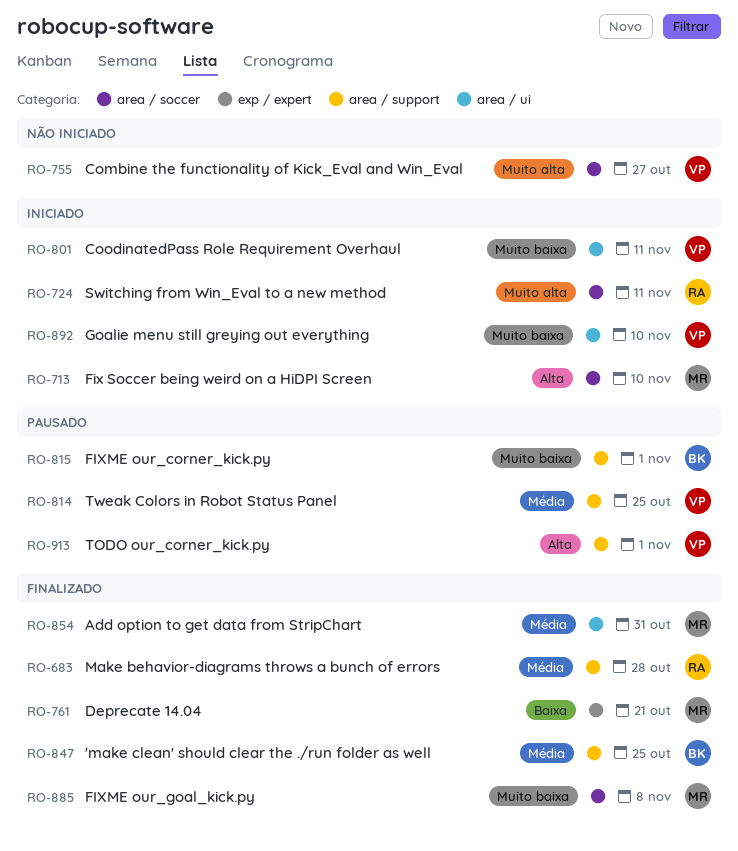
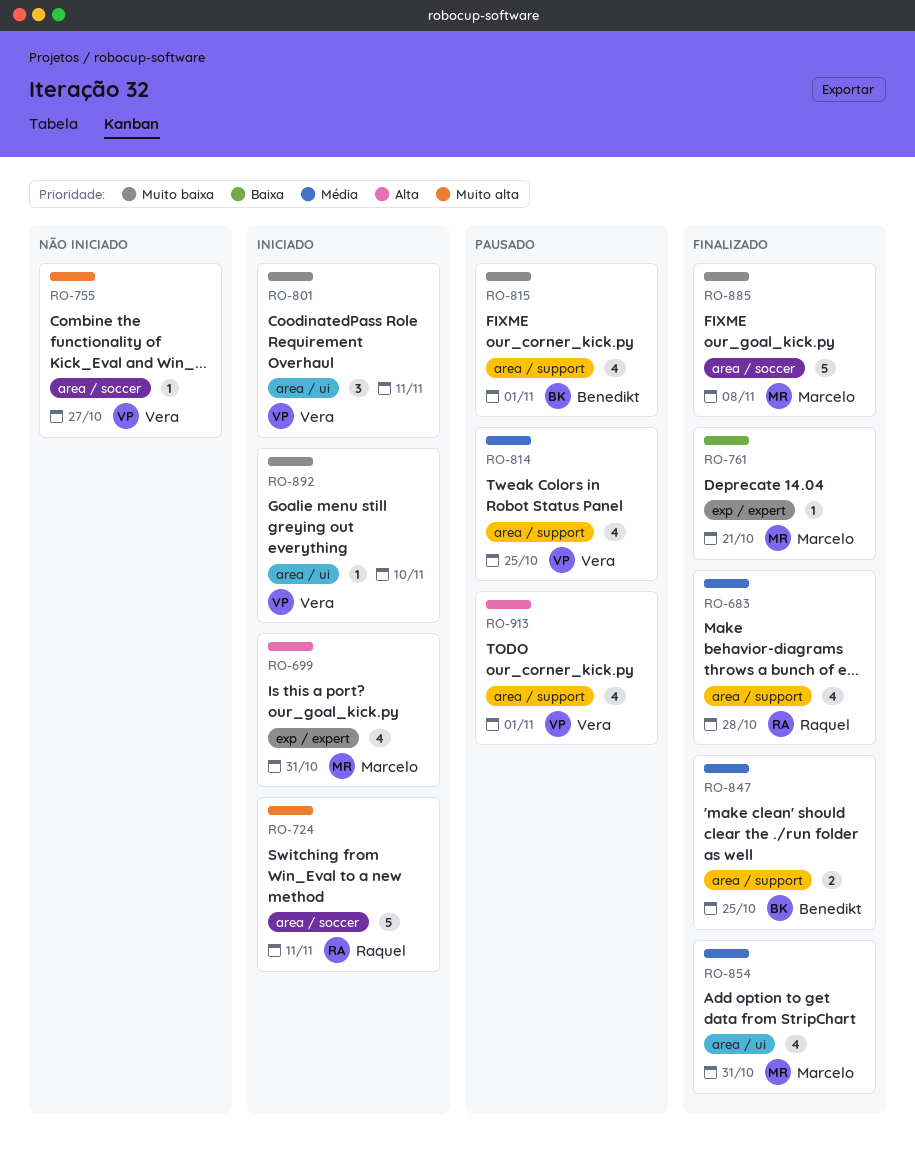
RO-699: none -> present
RO-713: present -> none

